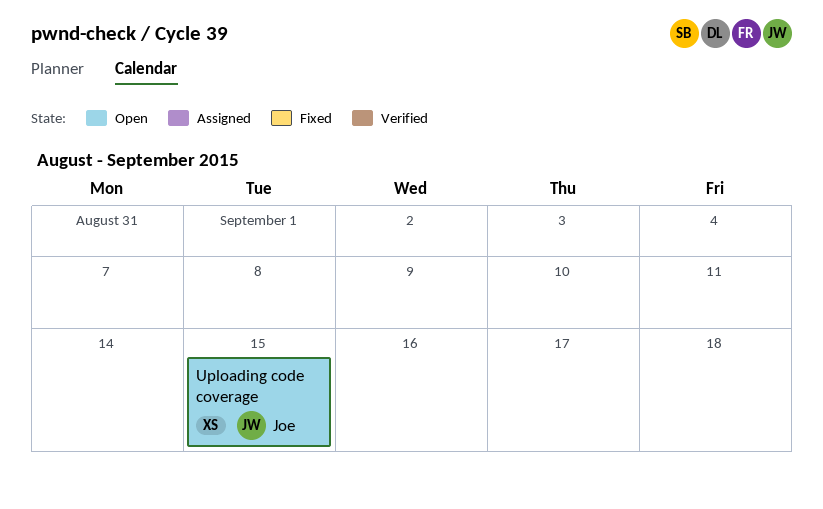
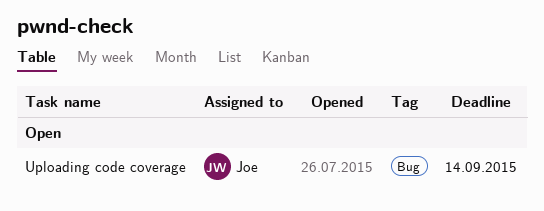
Uploading code coverage, due: Sep 15 -> Sep 14

